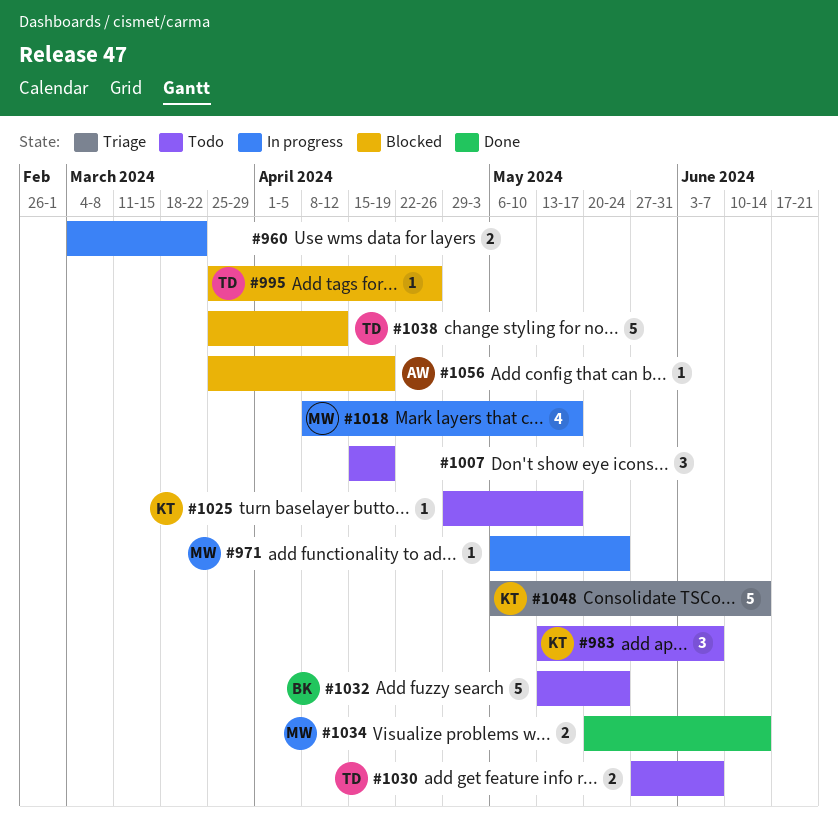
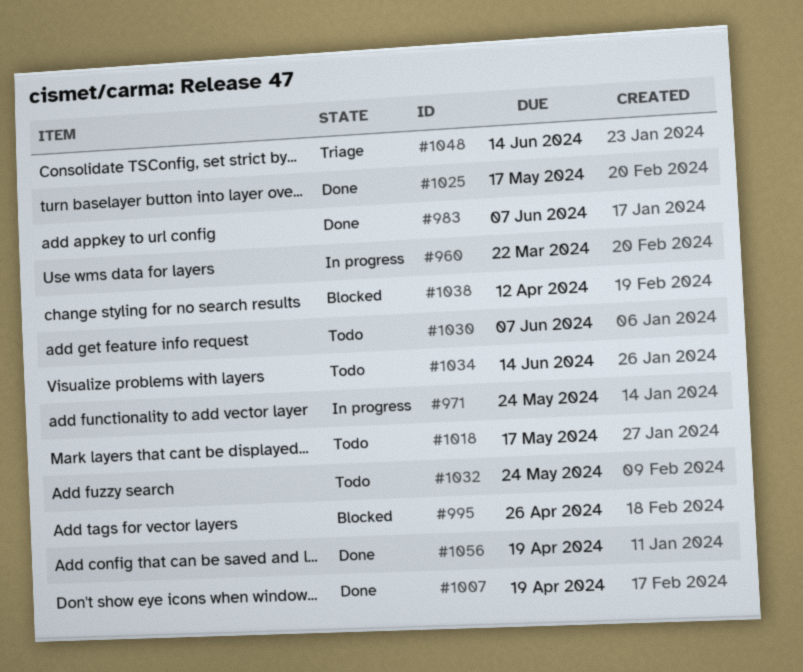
#983, status: Todo -> Done
#1007, status: Todo -> Done
#1018, status: In progress -> Todo
#1025, status: Todo -> Done
#1034, status: Done -> Todo
#1056, status: Blocked -> Done

